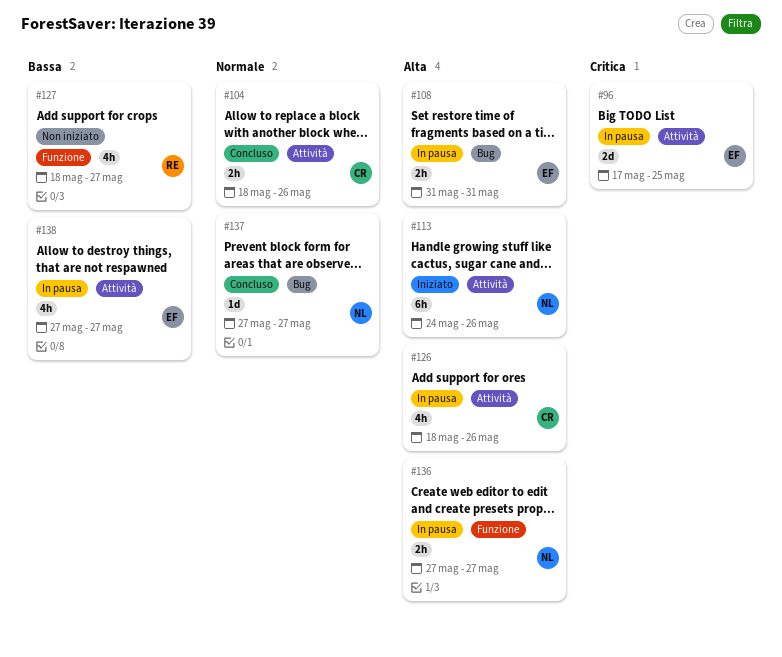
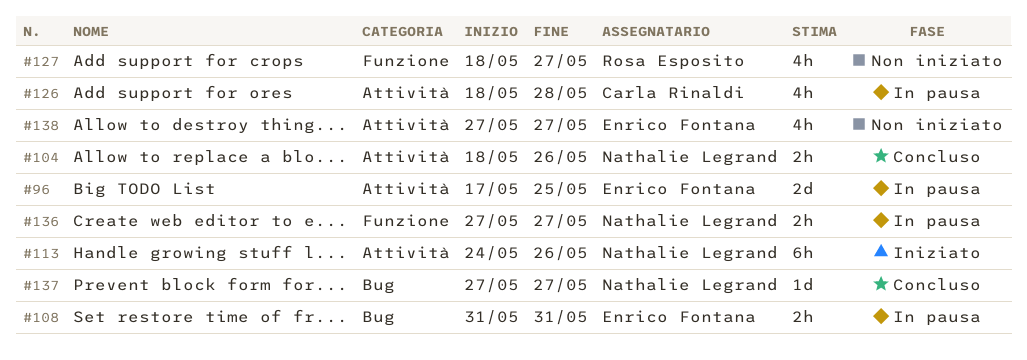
#104, owner: Carla Rinaldi -> Nathalie Legrand
#126, due: May 26 -> May 28
#138, status: In pausa -> Non iniziato

